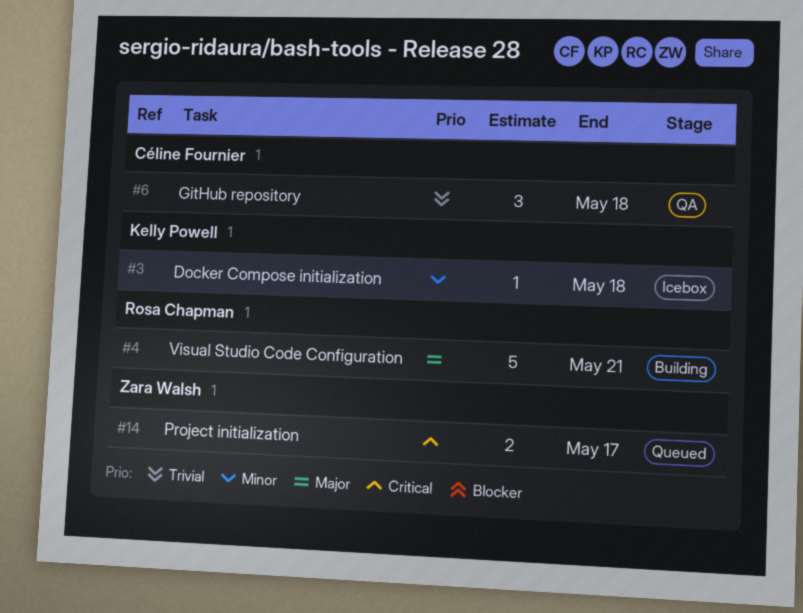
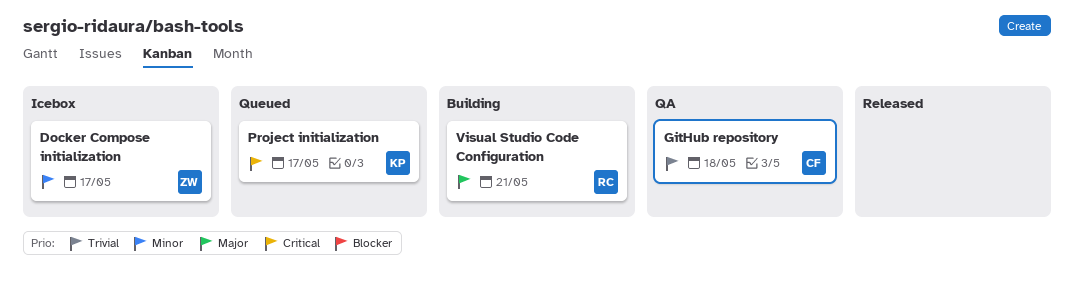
Docker Compose initialization, owner: Kelly Powell -> Zara Walsh
Docker Compose initialization, due: May 18 -> May 17
Project initialization, owner: Zara Walsh -> Kelly Powell

